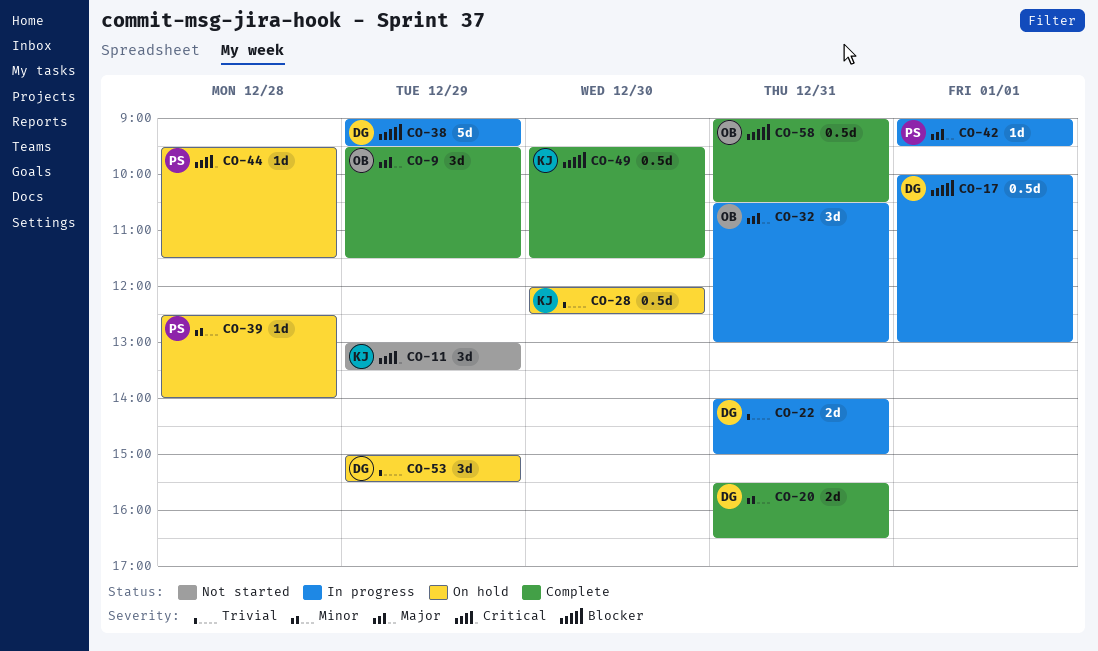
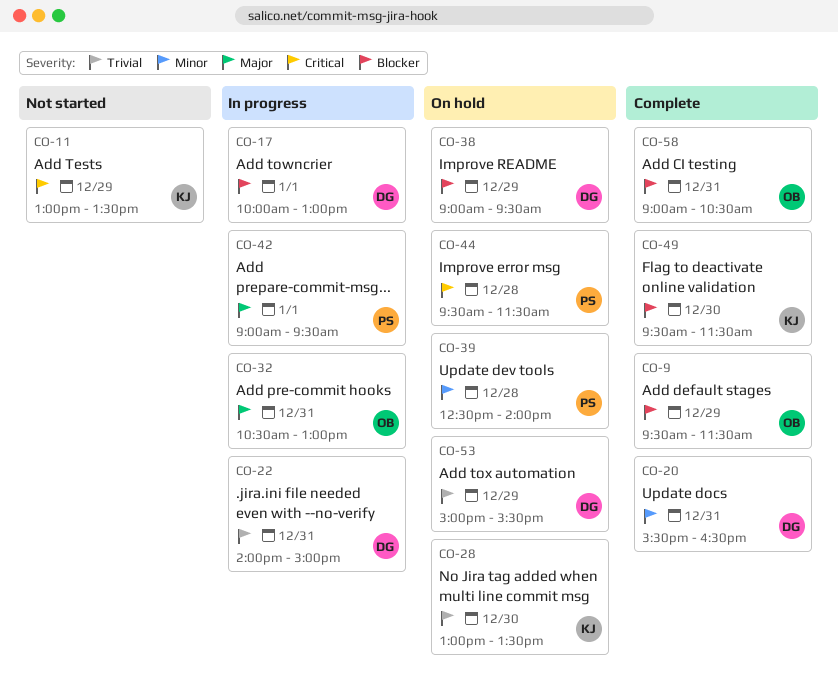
CO-9, priority: Major -> Blocker
CO-28, begins: 12:00 -> 13:00
CO-28, ends: 12:30 -> 13:30
CO-38, status: In progress -> On hold

